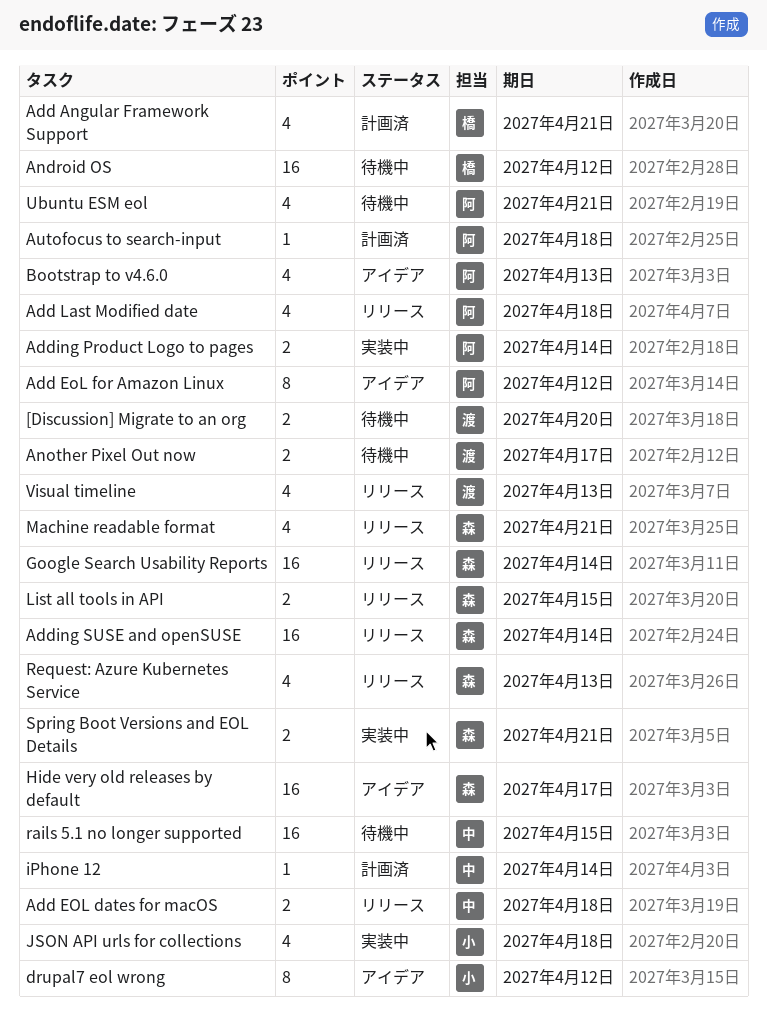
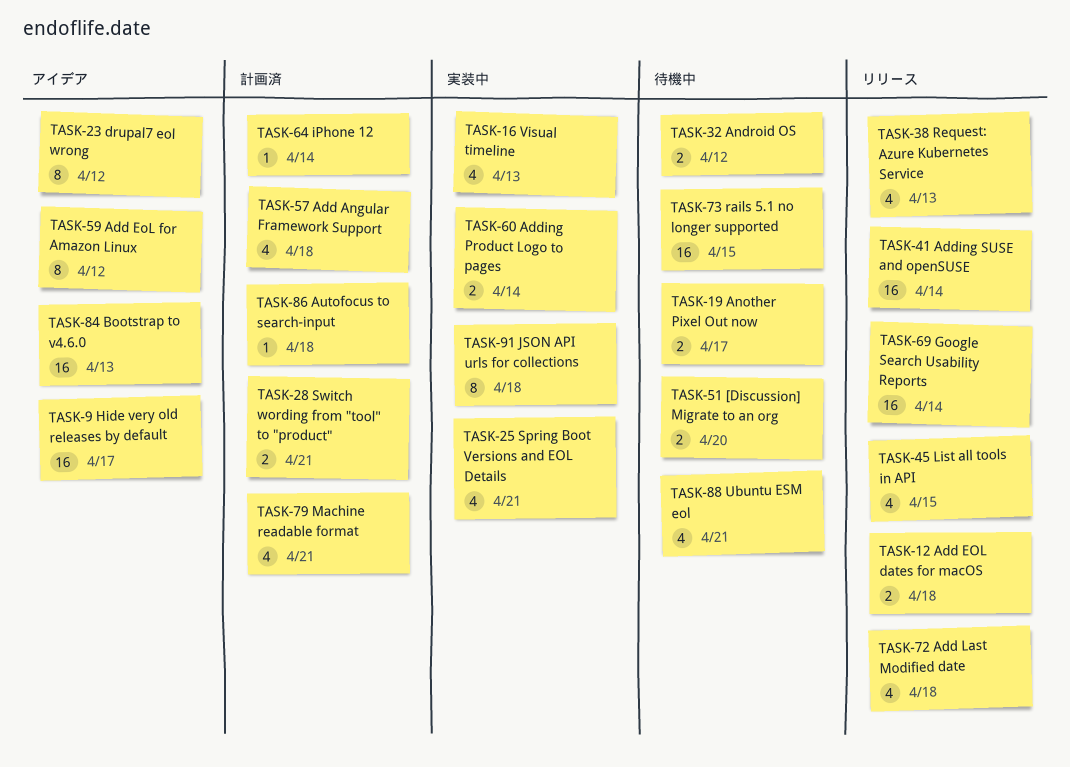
Add Angular Framework Support, due: Apr 21 -> Apr 18
Android OS, estimate: 16 -> 2
Bootstrap to v4.6.0, estimate: 4 -> 16
JSON API urls for collections, estimate: 4 -> 8
List all tools in API, estimate: 2 -> 4
Machine readable format, status: リリース -> 計画済
Spring Boot Versions and EOL Details, estimate: 2 -> 4
Switch wording from "tool" to "product": none -> present
Visual timeline, status: リリース -> 実装中

